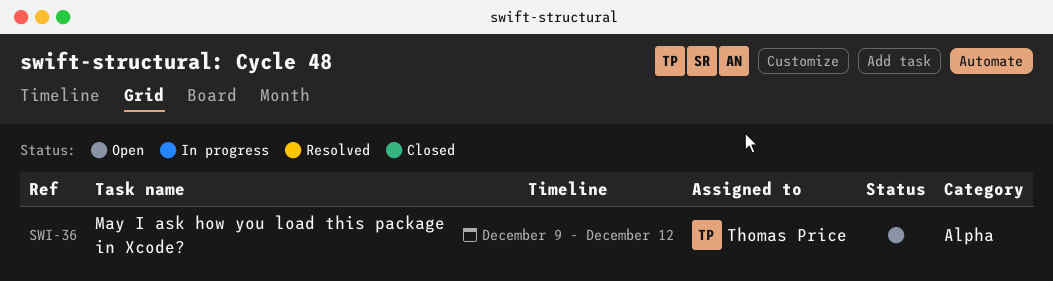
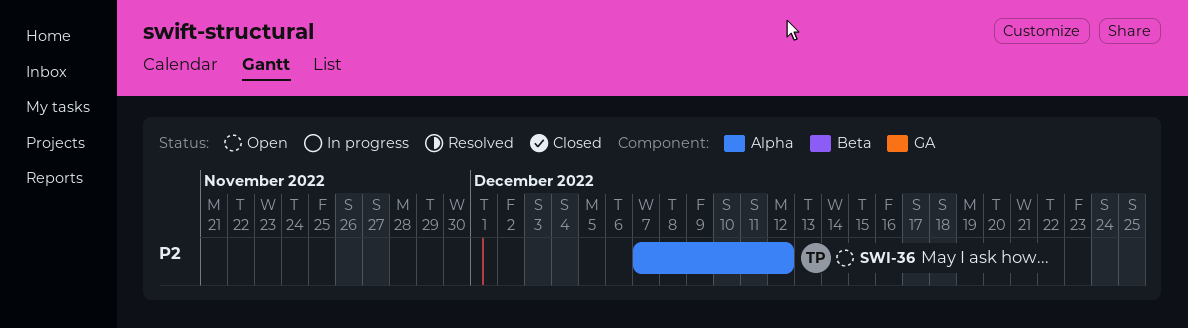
SWI-36, start: Dec 9 -> Dec 7

